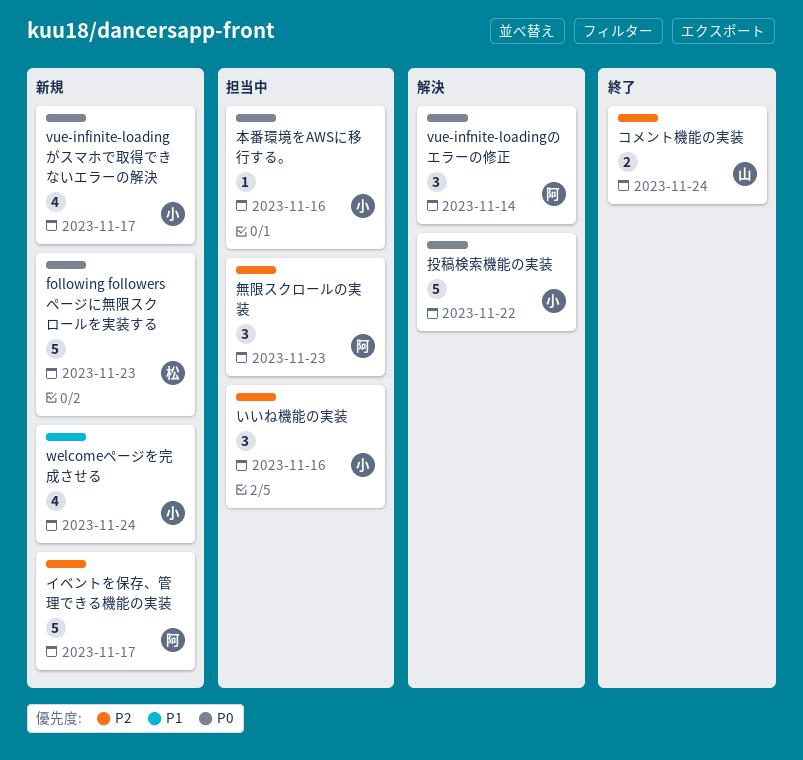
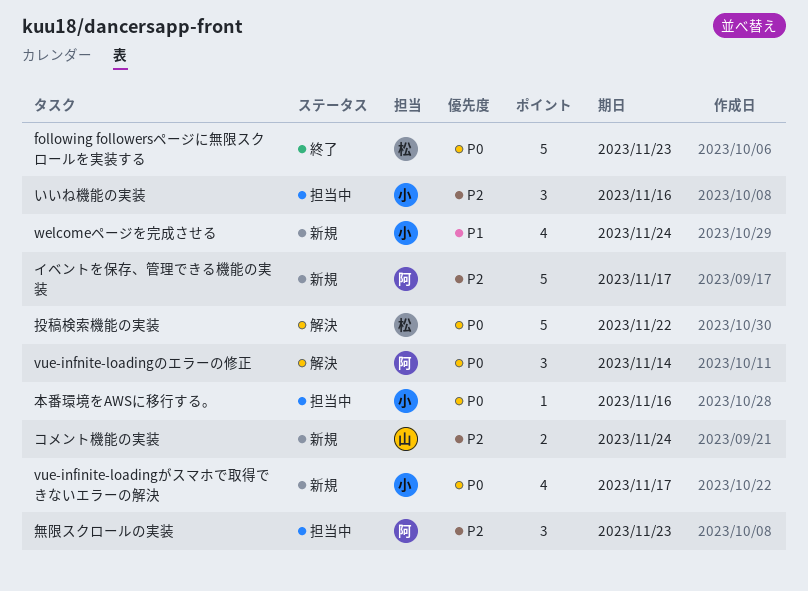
following followersページに無限スクロールを実装する, status: 新規 -> 終了
コメント機能の実装, status: 終了 -> 新規
投稿検索機能の実装, owner: 小 -> 松

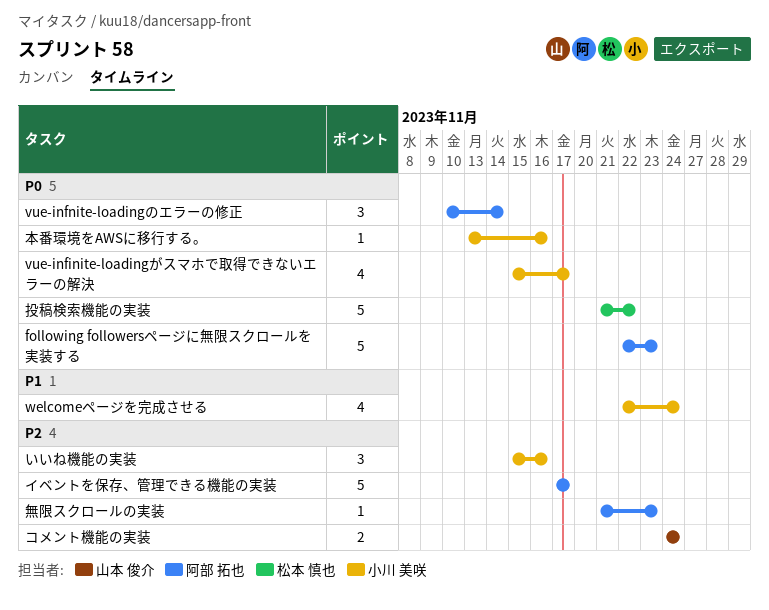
following followersページに無限スクロールを実装する, owner: 松本 慎也 -> 阿部 拓也
無限スクロールの実装, estimate: 3 -> 1

